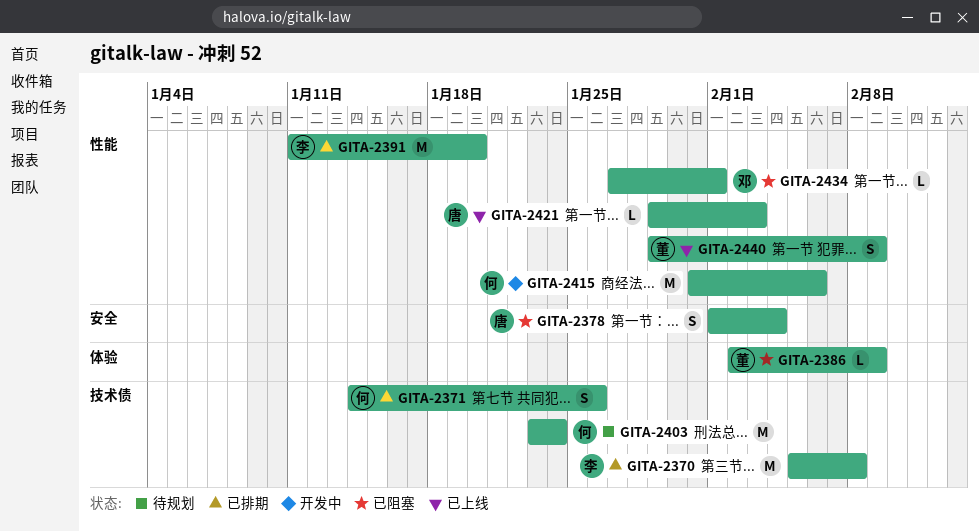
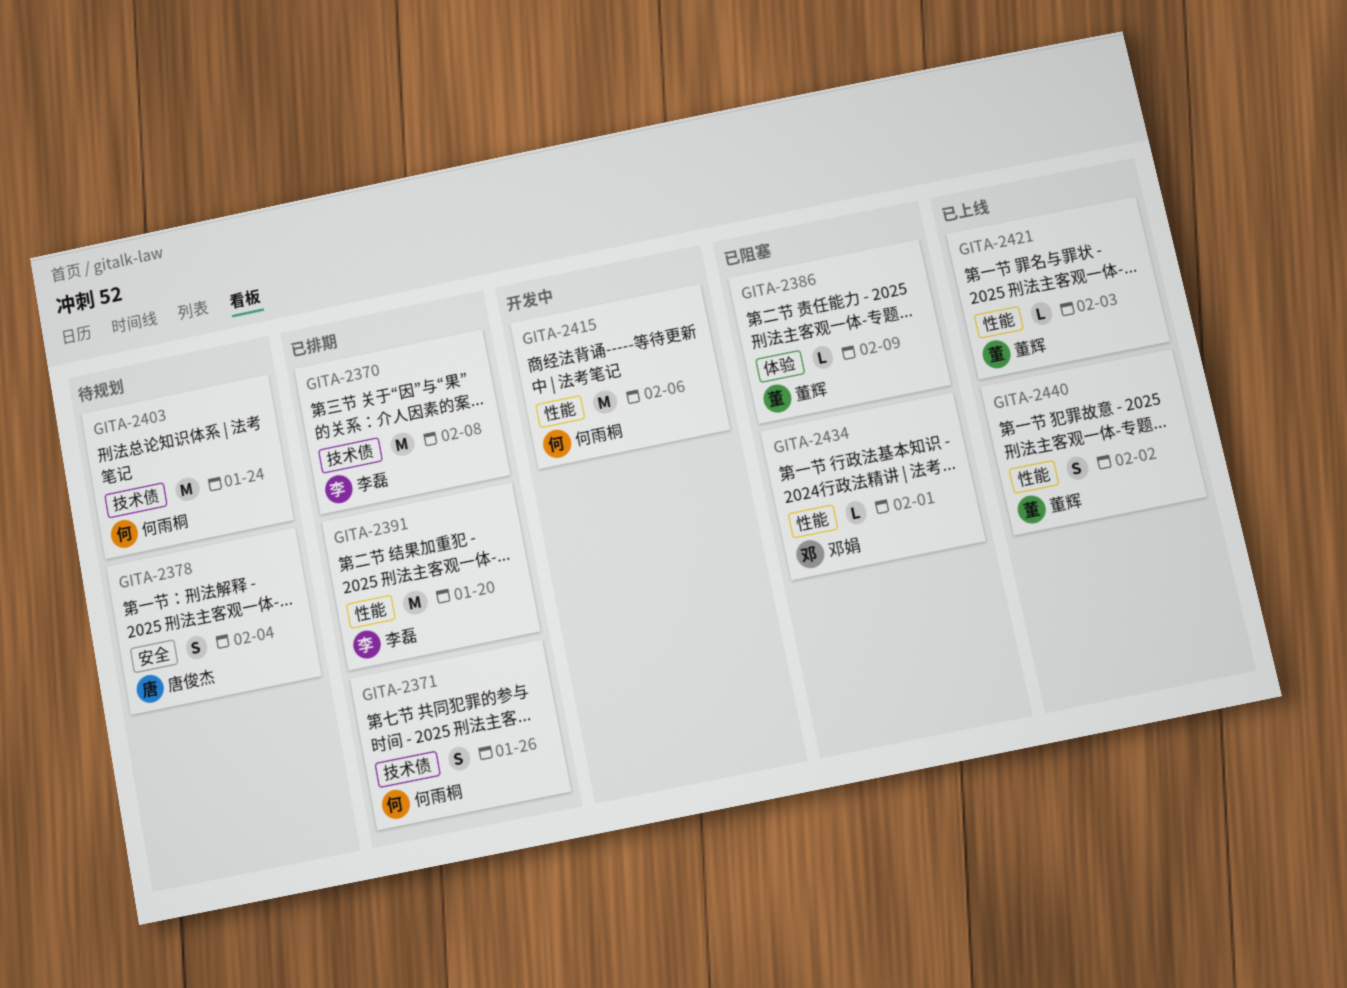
GITA-2378, status: 已阻塞 -> 待规划
GITA-2421, owner: 唐俊杰 -> 董辉
GITA-2440, due: Feb 9 -> Feb 2

